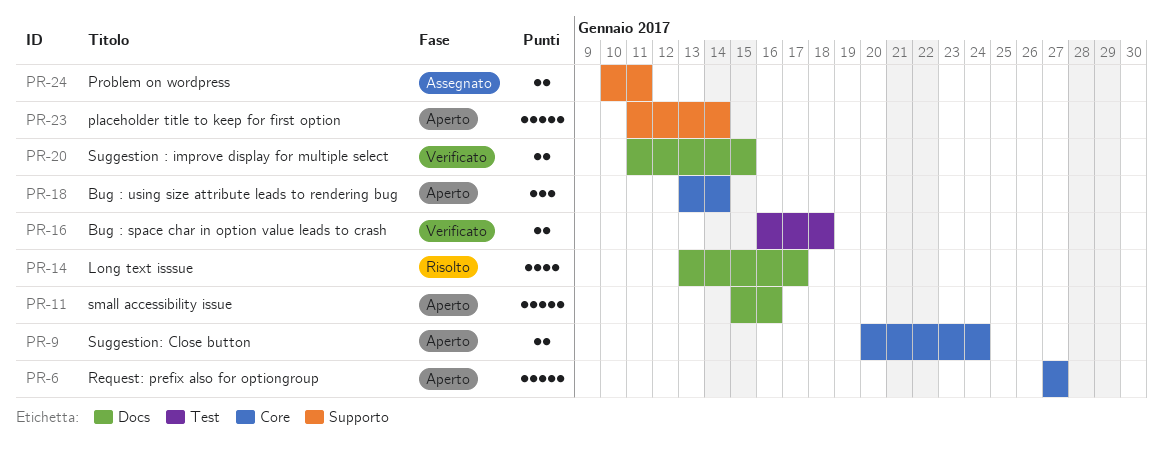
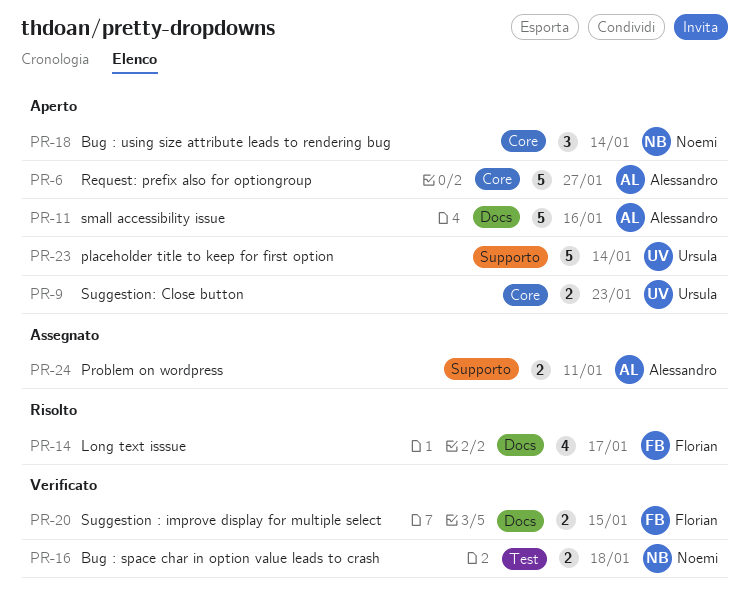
PR-9, due: Jan 24 -> Jan 23

